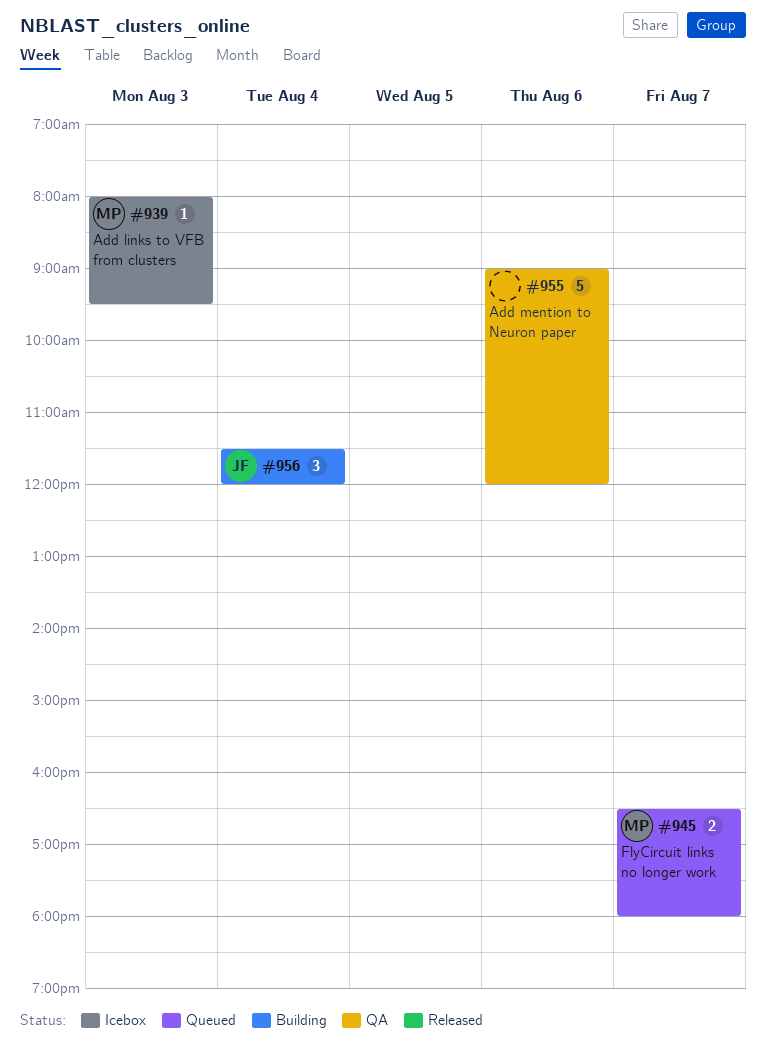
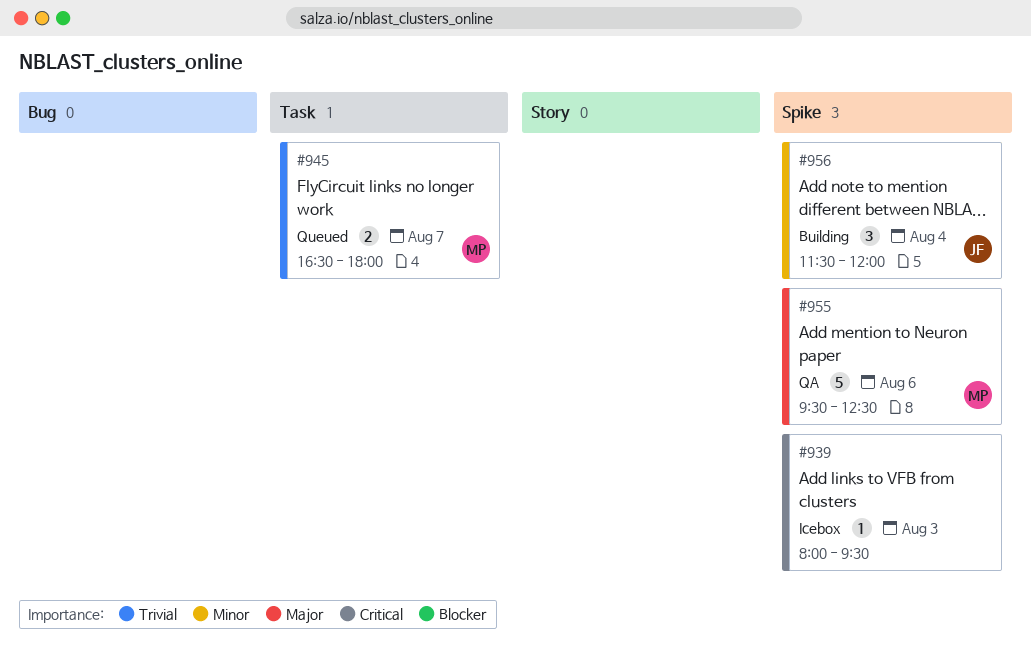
#939, owner: MP -> none
#955, owner: none -> MP
#955, begins: 09:00 -> 09:30
#955, ends: 12:00 -> 12:30

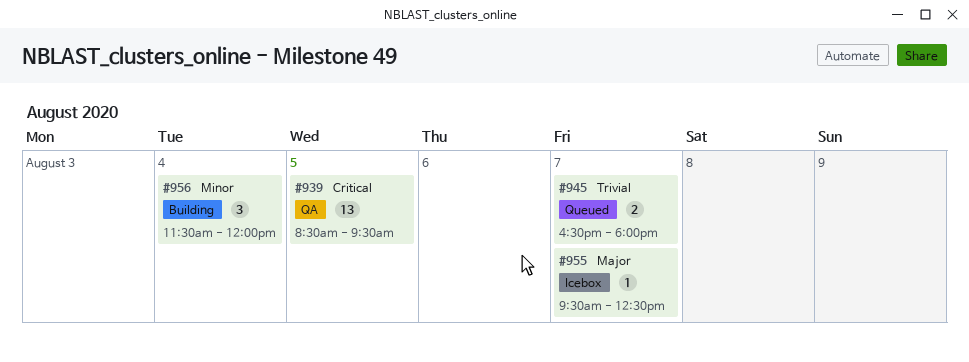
#939, status: Icebox -> QA
#939, estimate: 1 -> 13
#939, day: Aug 3 -> Aug 5
#939, begins: 08:00 -> 08:30
#955, status: QA -> Icebox
#955, estimate: 5 -> 1
#955, day: Aug 6 -> Aug 7

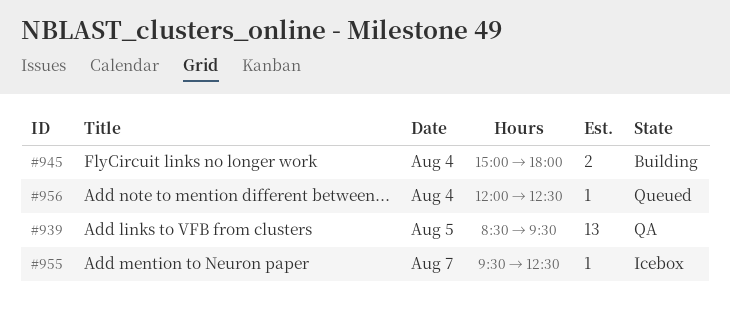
#945, status: Queued -> Building
#945, day: Aug 7 -> Aug 4
#945, begins: 16:30 -> 15:00
#956, status: Building -> Queued
#956, estimate: 3 -> 1
#956, begins: 11:30 -> 12:00
#956, ends: 12:00 -> 12:30

